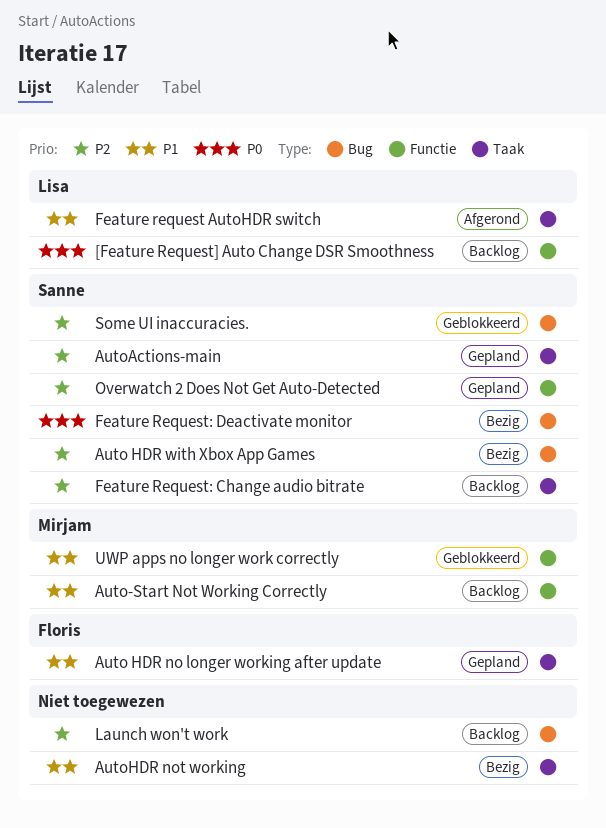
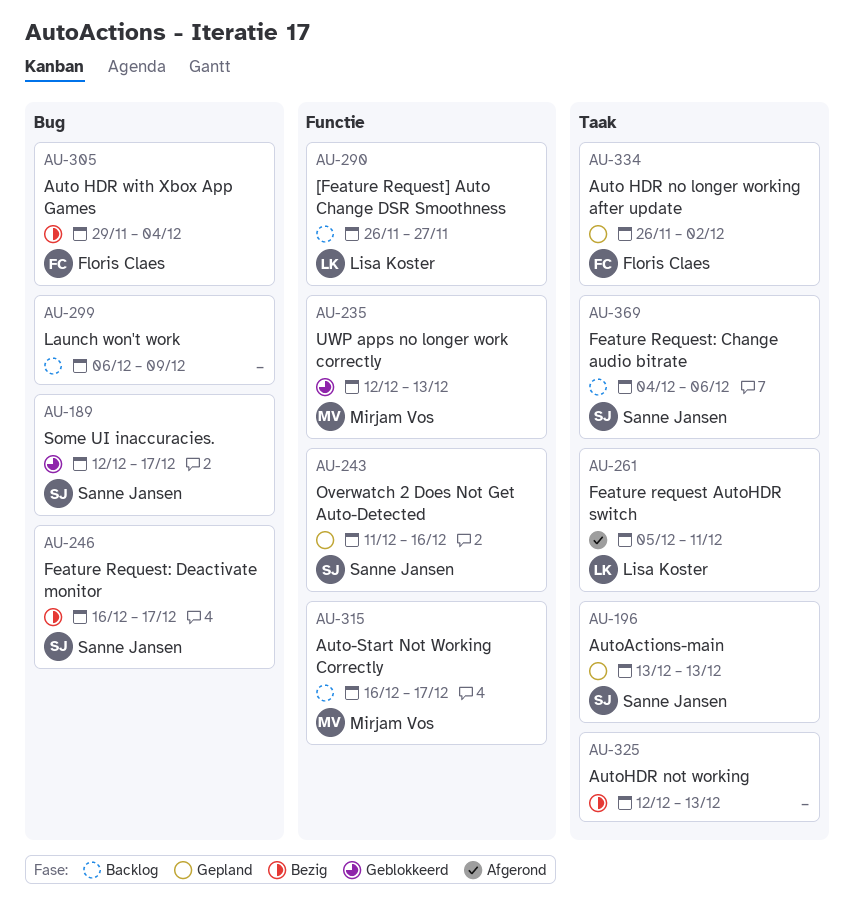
Auto HDR with Xbox App Games, owner: Sanne Jansen -> Floris Claes

